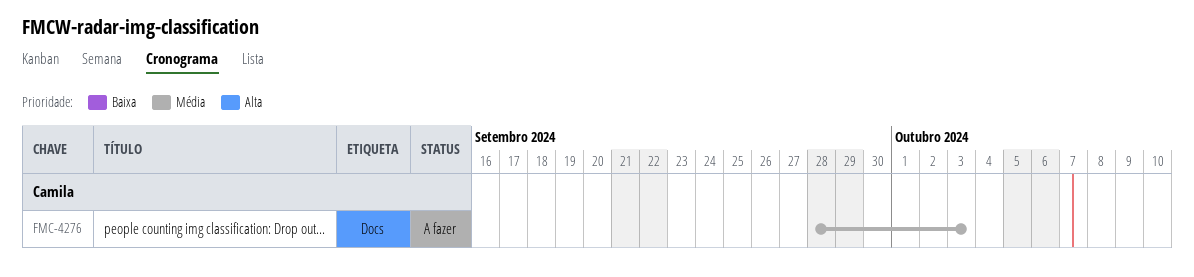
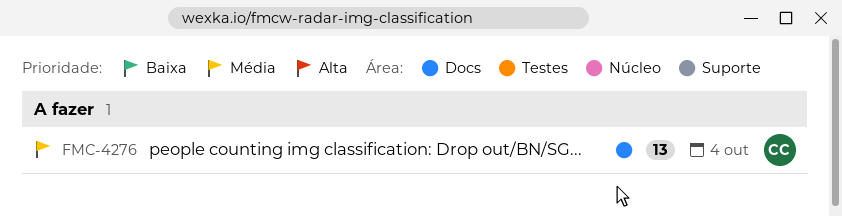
FMC-4276, due: Oct 3 -> Oct 4

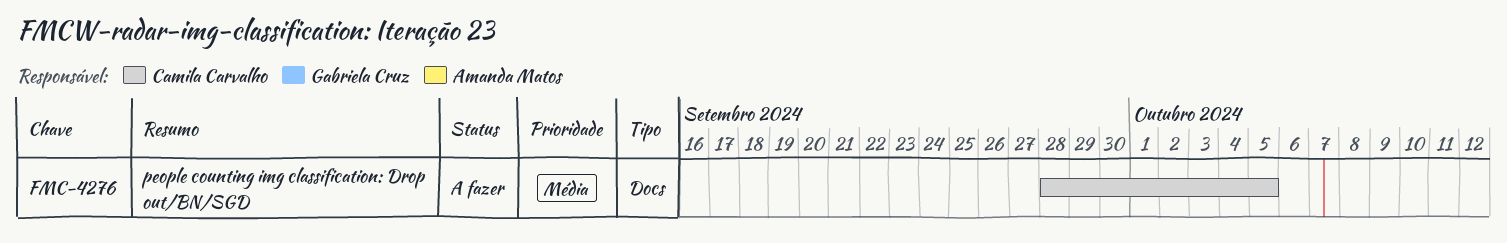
FMC-4276, due: Oct 4 -> Oct 5

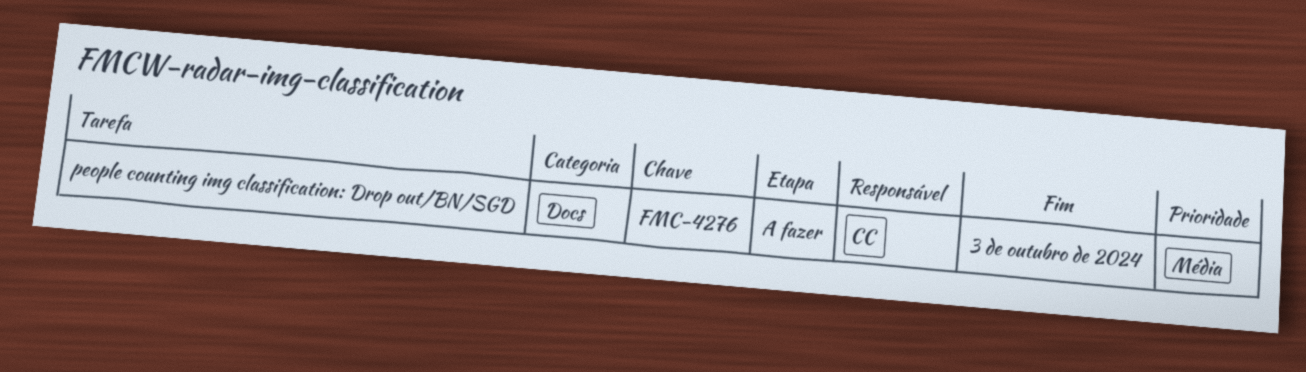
FMC-4276, due: Oct 5 -> Oct 3

